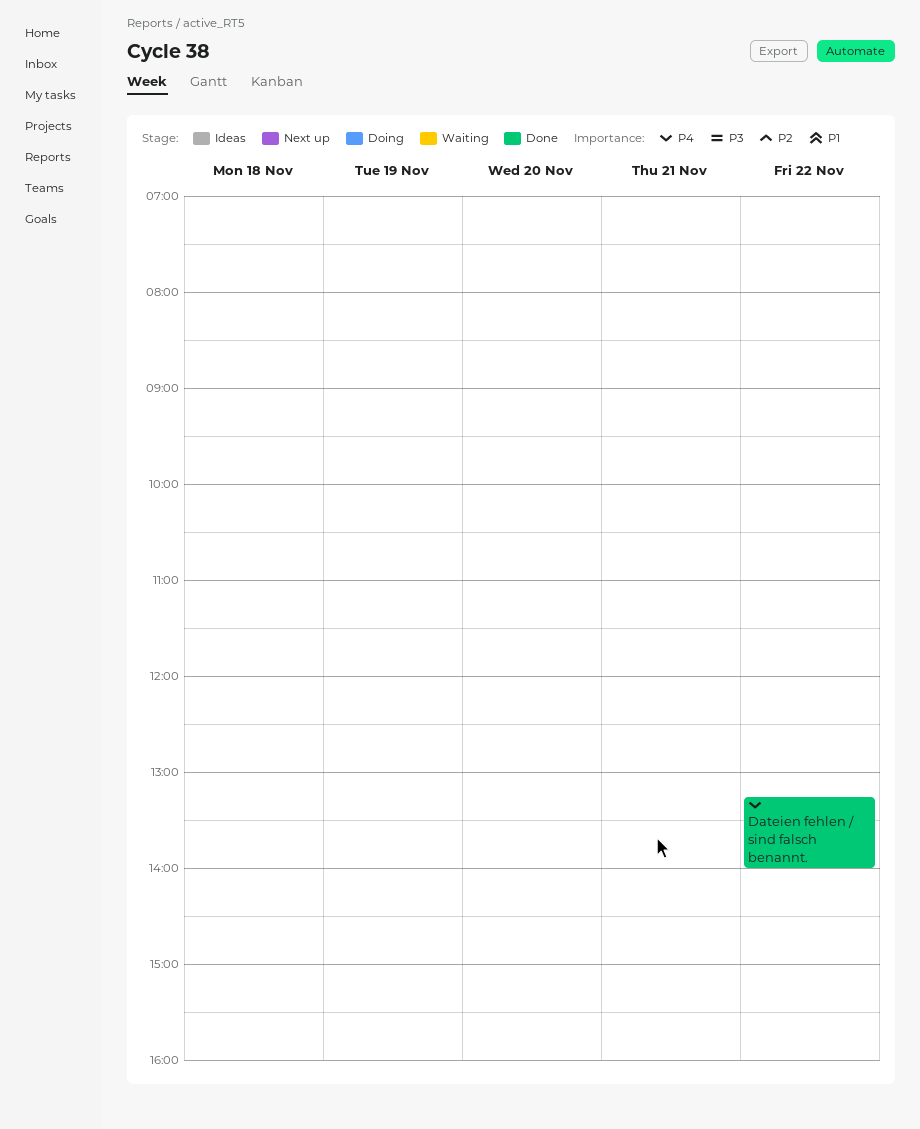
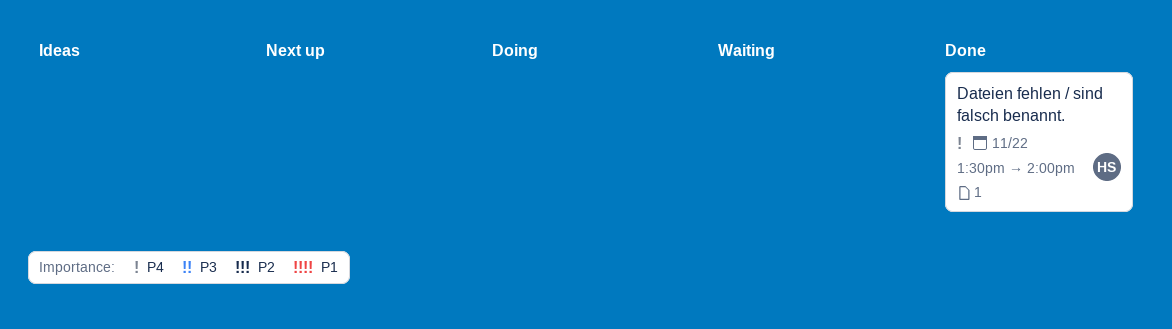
Dateien fehlen / sind falsch benannt., begins: 13:15 -> 13:30

